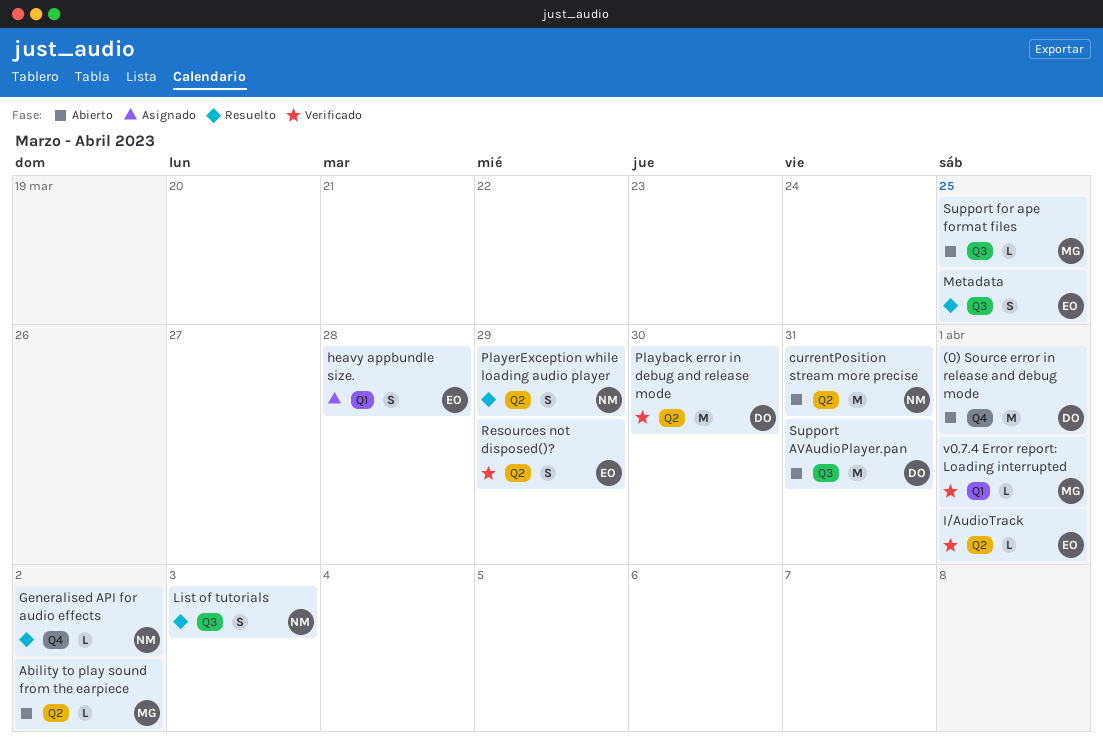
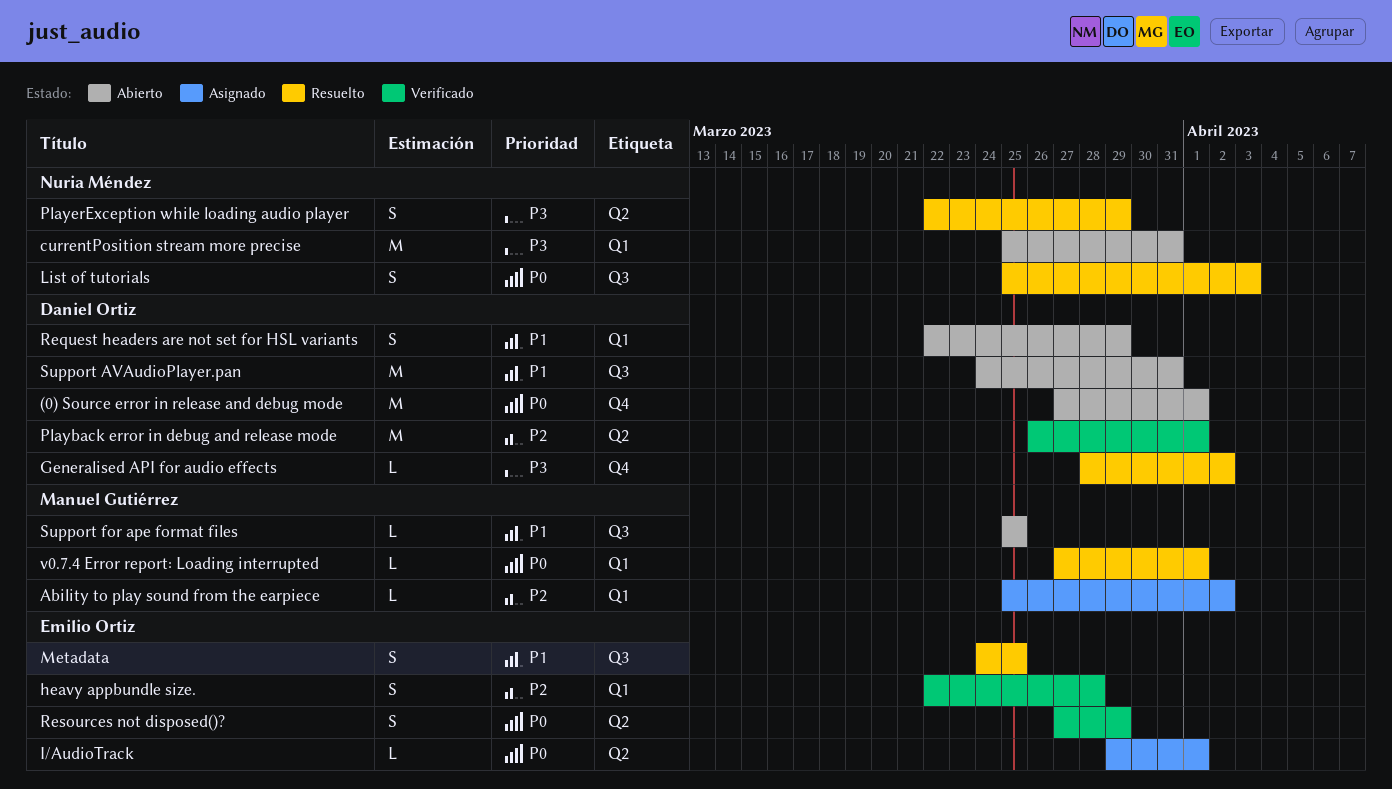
Ability to play sound from the earpiece, status: Abierto -> Asignado
Ability to play sound from the earpiece, label: Q2 -> Q1
currentPosition stream more precise, label: Q2 -> Q1
Generalised API for audio effects, owner: Nuria Méndez -> Daniel Ortiz
heavy appbundle size., status: Asignado -> Verificado
I/AudioTrack, status: Verificado -> Asignado
Playback error in debug and release mode, due: Mar 30 -> Apr 1
Request headers are not set for HSL variants: none -> present
v0.7.4 Error report: Loading interrupted, status: Verificado -> Resuelto

